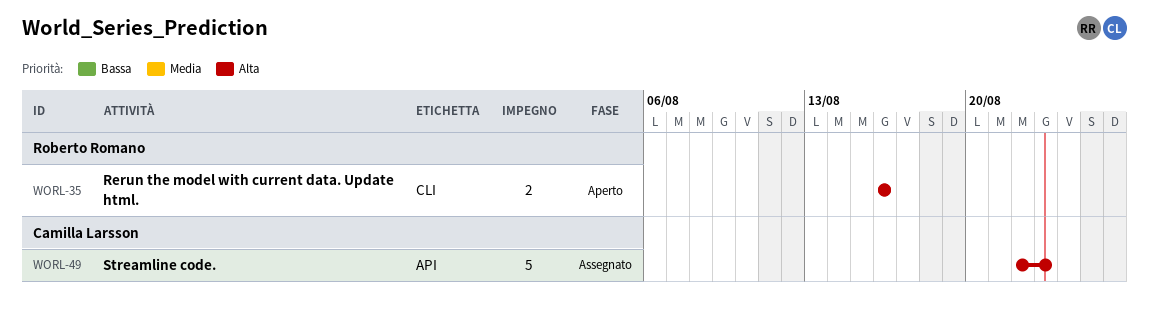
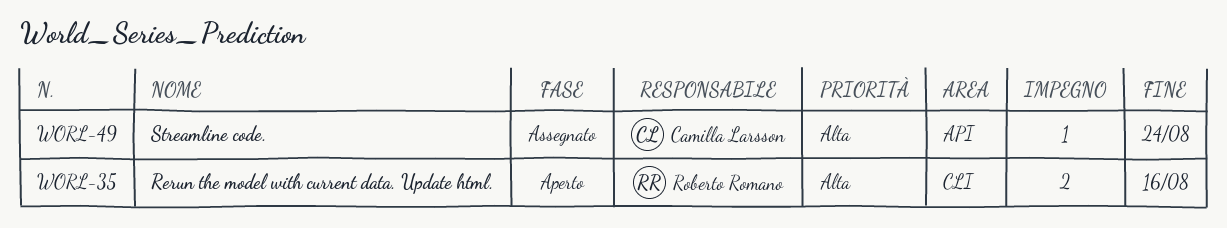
WORL-49, estimate: 5 -> 1
WORL-49, due: Aug 23 -> Aug 24

